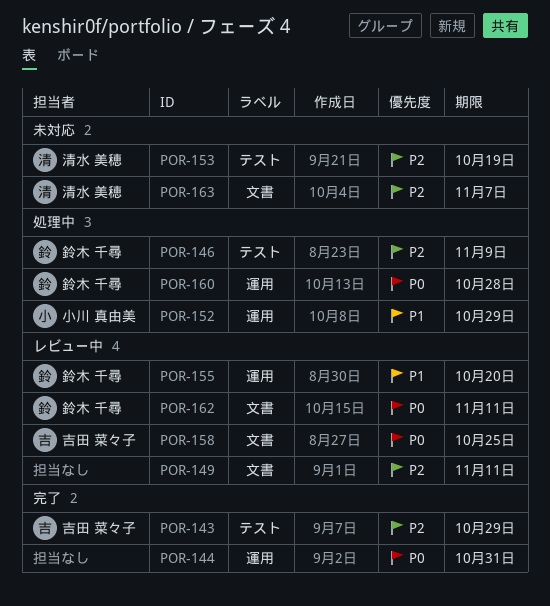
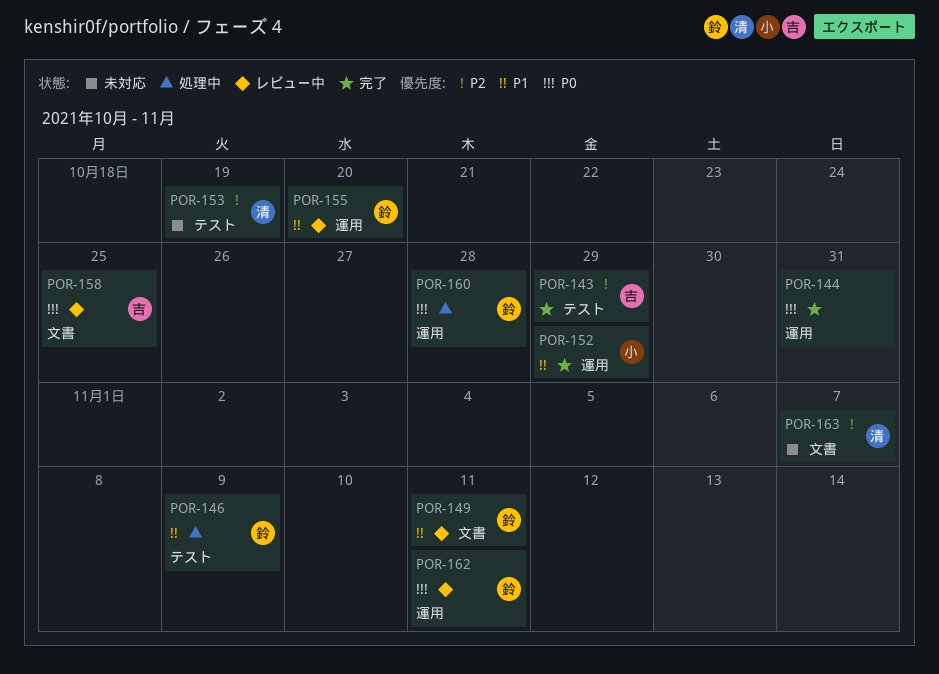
POR-146, priority: P2 -> P1
POR-149, owner: none -> 鈴木 千尋
POR-149, priority: P2 -> P1
POR-152, status: 処理中 -> 完了
POR-162, label: 文書 -> 運用

